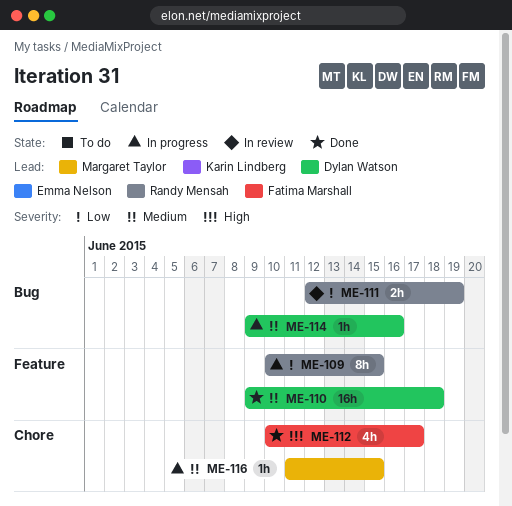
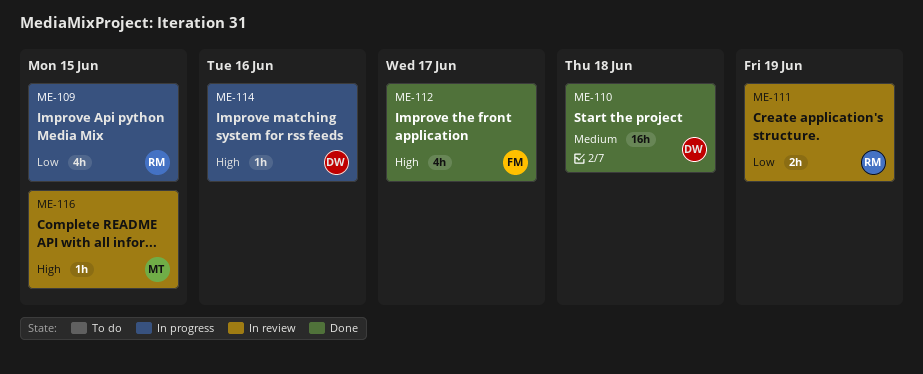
ME-109, estimate: 8h -> 4h
ME-114, priority: Medium -> High
ME-116, status: In progress -> In review
ME-116, priority: Medium -> High

